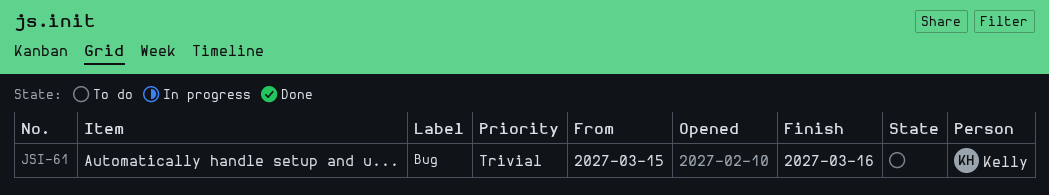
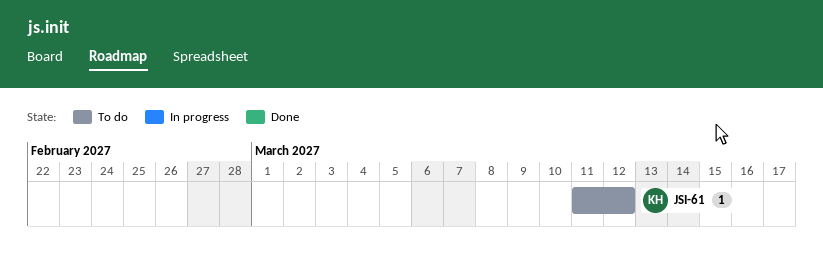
JSI-61, start: Mar 15 -> Mar 11
JSI-61, due: Mar 16 -> Mar 12

